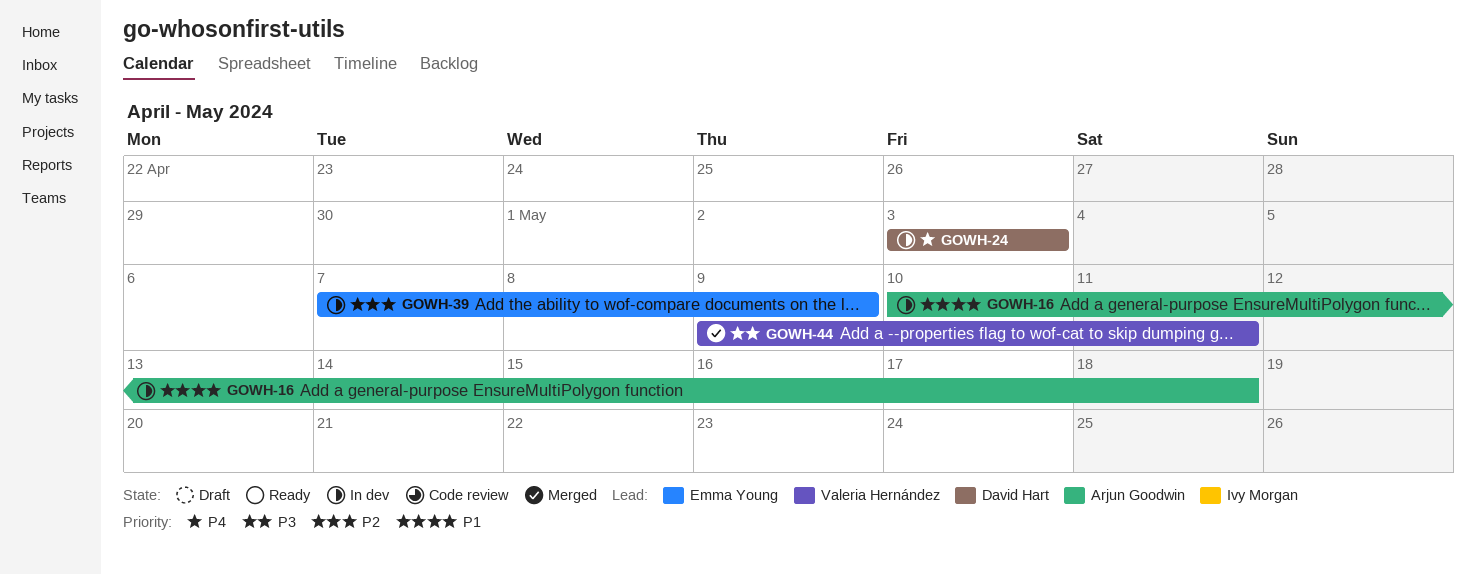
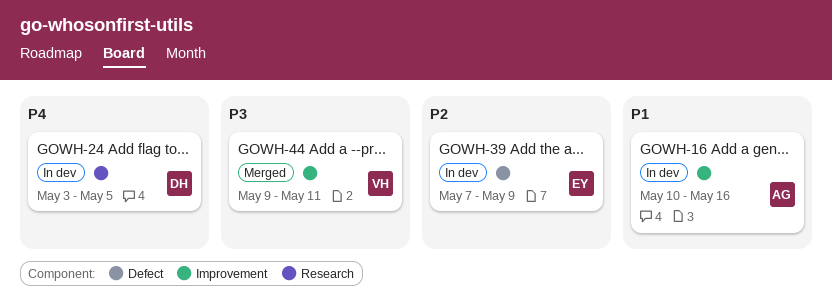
GOWH-16, due: May 18 -> May 16
GOWH-24, due: May 3 -> May 5

